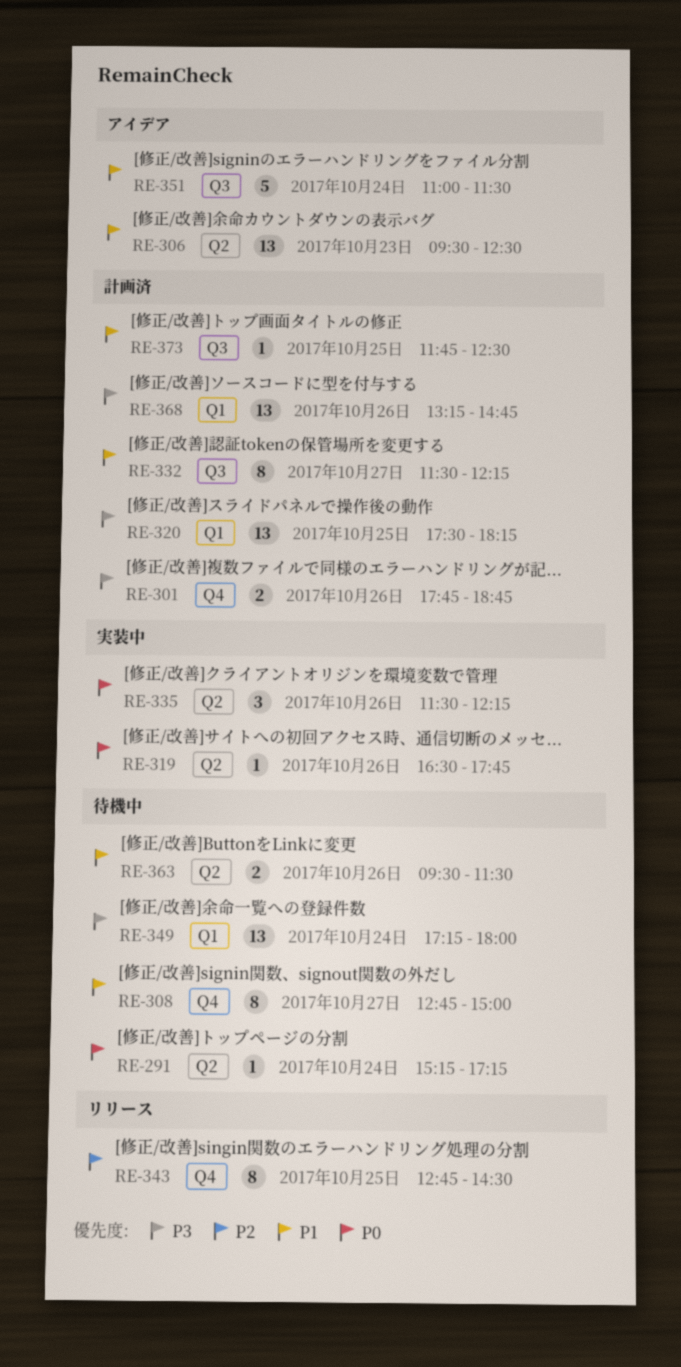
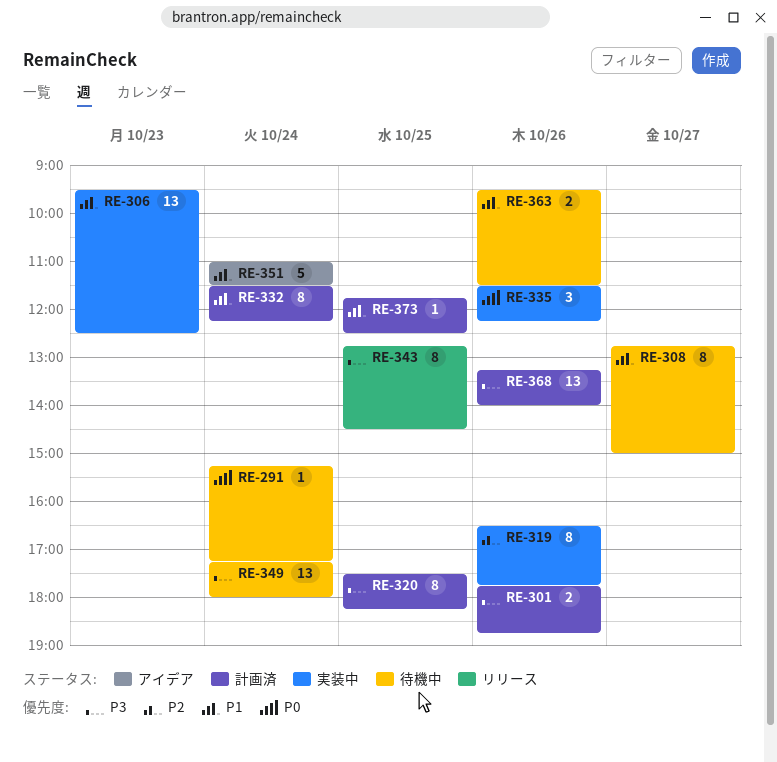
RE-306, status: アイデア -> 実装中
RE-319, priority: P0 -> P2
RE-319, estimate: 1 -> 8
RE-320, estimate: 13 -> 8
RE-332, day: Oct 27 -> Oct 24
RE-343, priority: P2 -> P3
RE-368, ends: 14:45 -> 14:00

